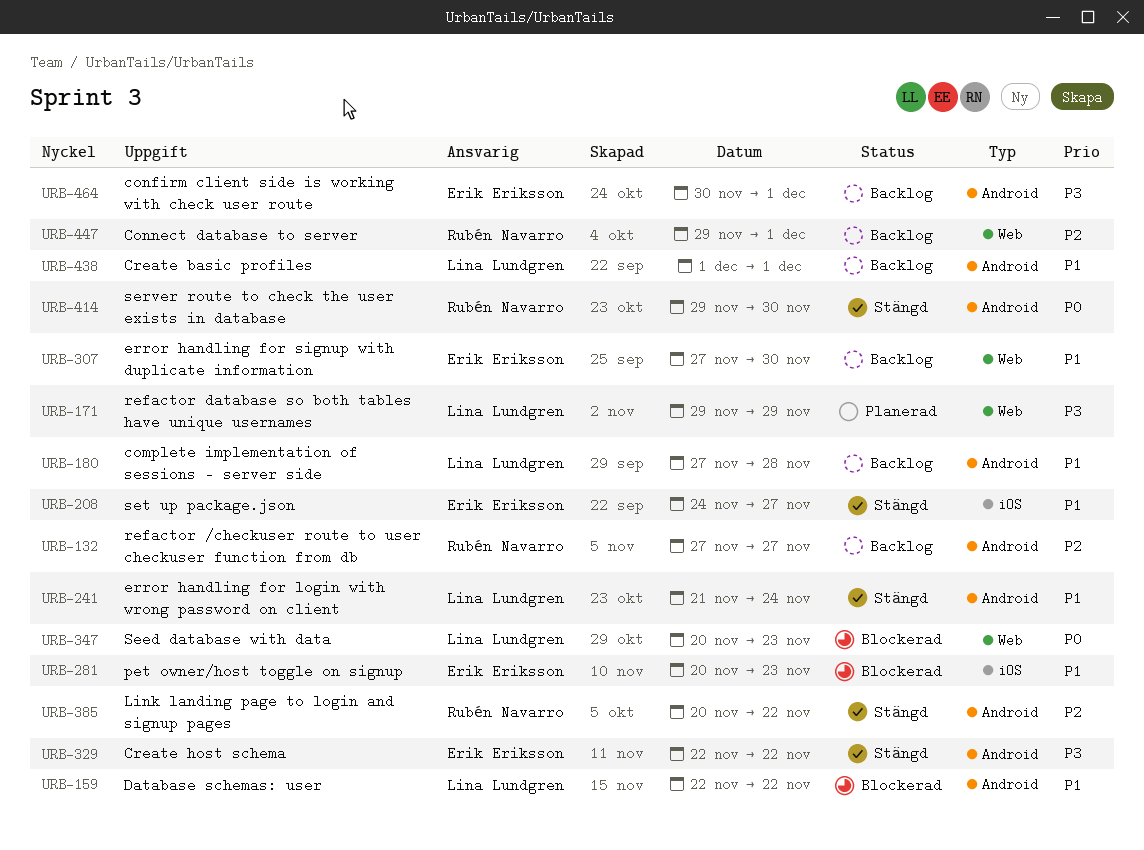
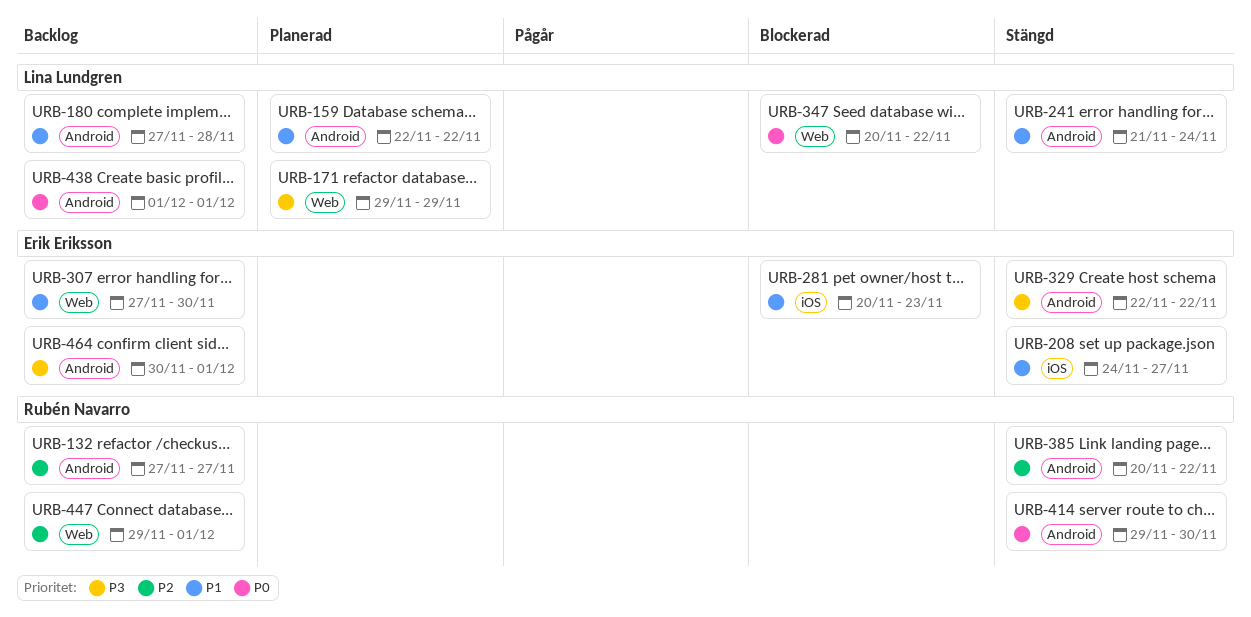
URB-159, status: Blockerad -> Planerad
URB-347, due: Nov 23 -> Nov 22
URB-438, priority: P1 -> P0

